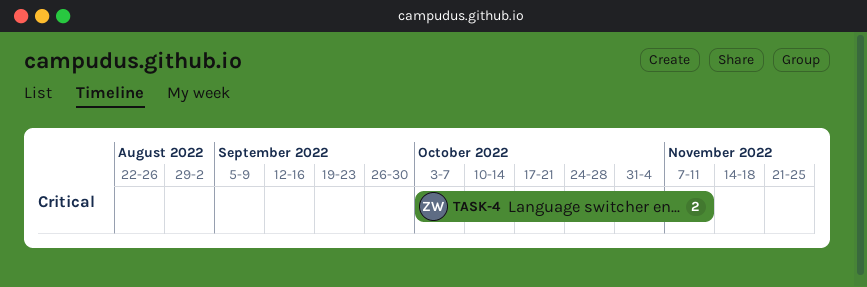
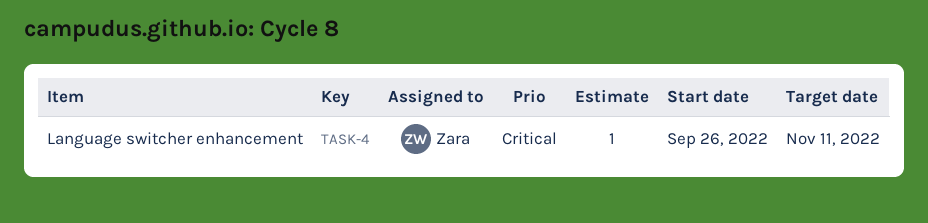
TASK-4, estimate: 2 -> 1
TASK-4, start: Oct 3 -> Sep 26

